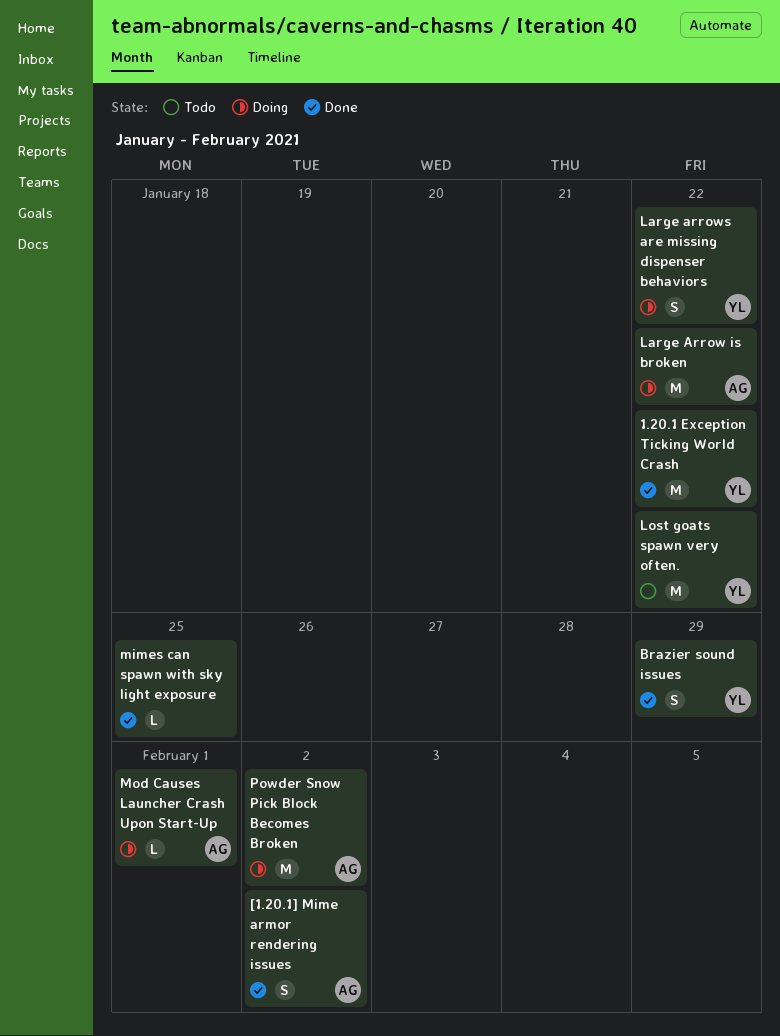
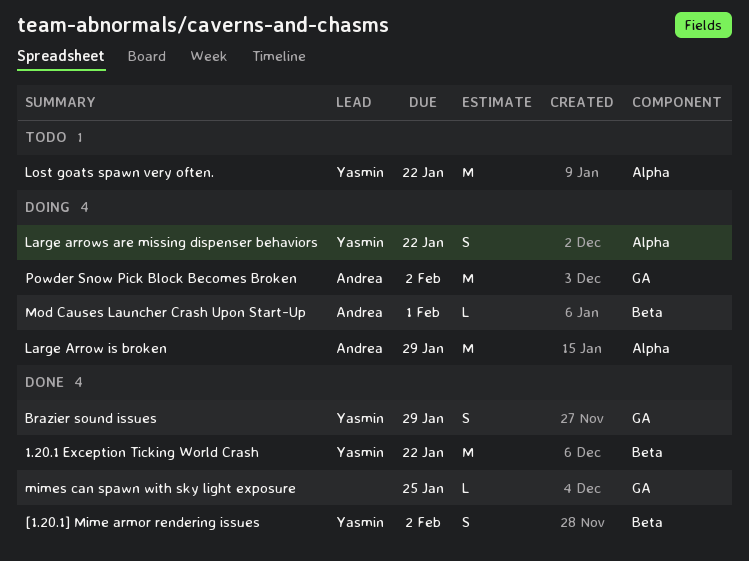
[1.20.1] Mime armor rendering issues, owner: Andrea -> Yasmin
Large Arrow is broken, due: Jan 22 -> Jan 29

